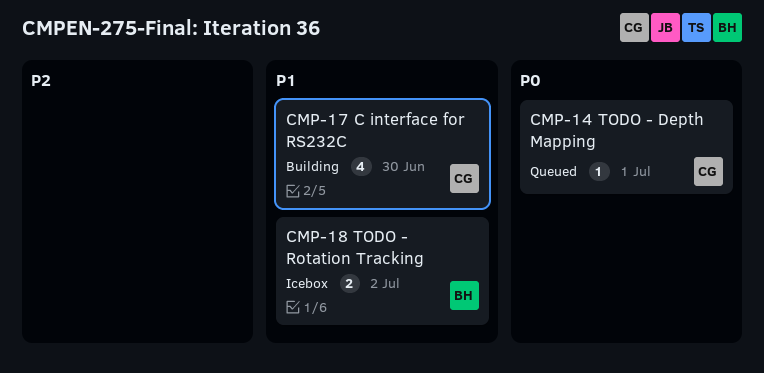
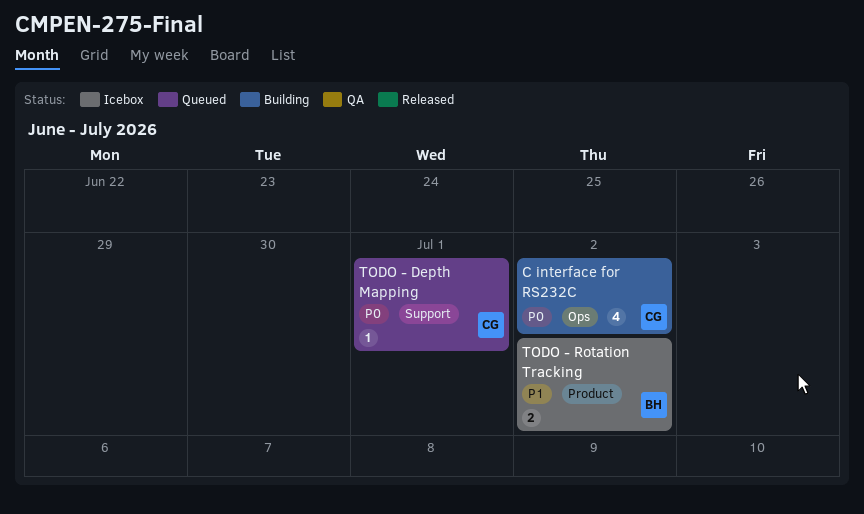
C interface for RS232C, priority: P1 -> P0
C interface for RS232C, due: Jun 30 -> Jul 2

